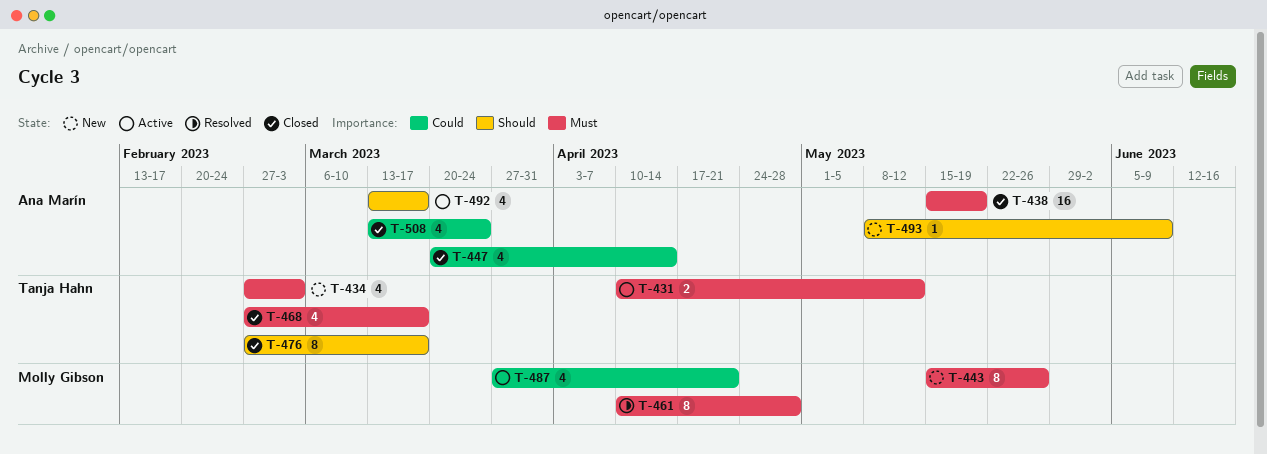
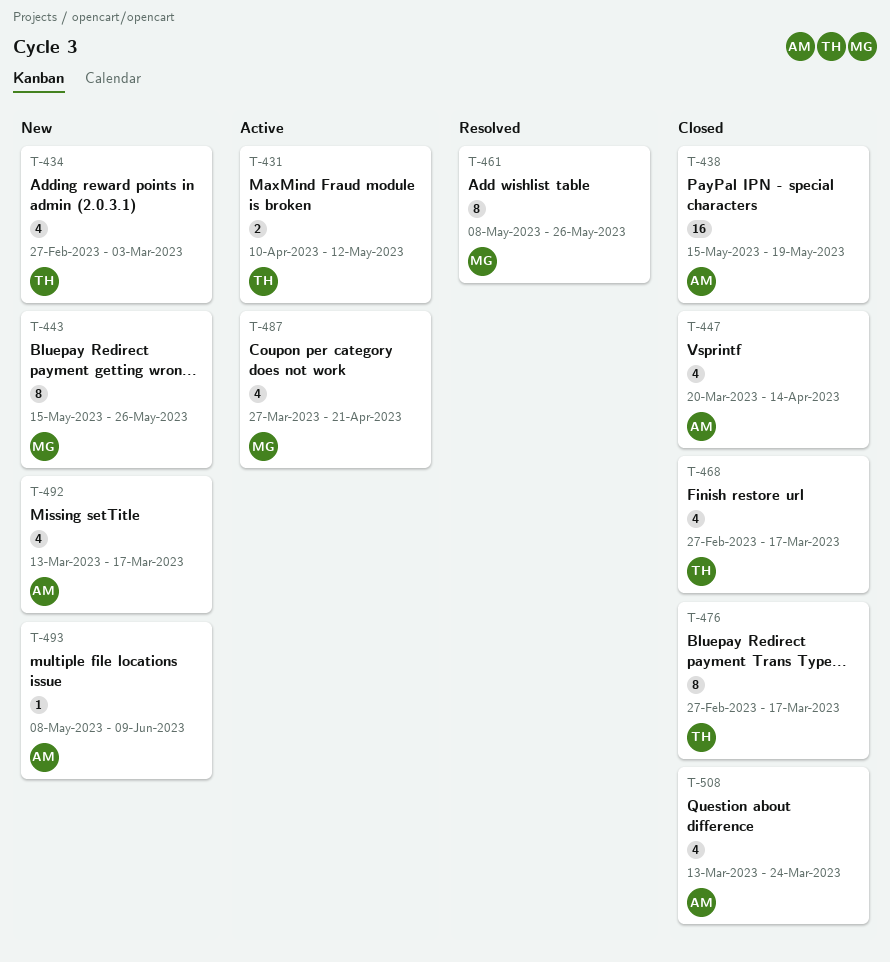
T-461, start: Apr 10 -> May 8
T-461, due: Apr 28 -> May 26
T-492, status: Active -> New

